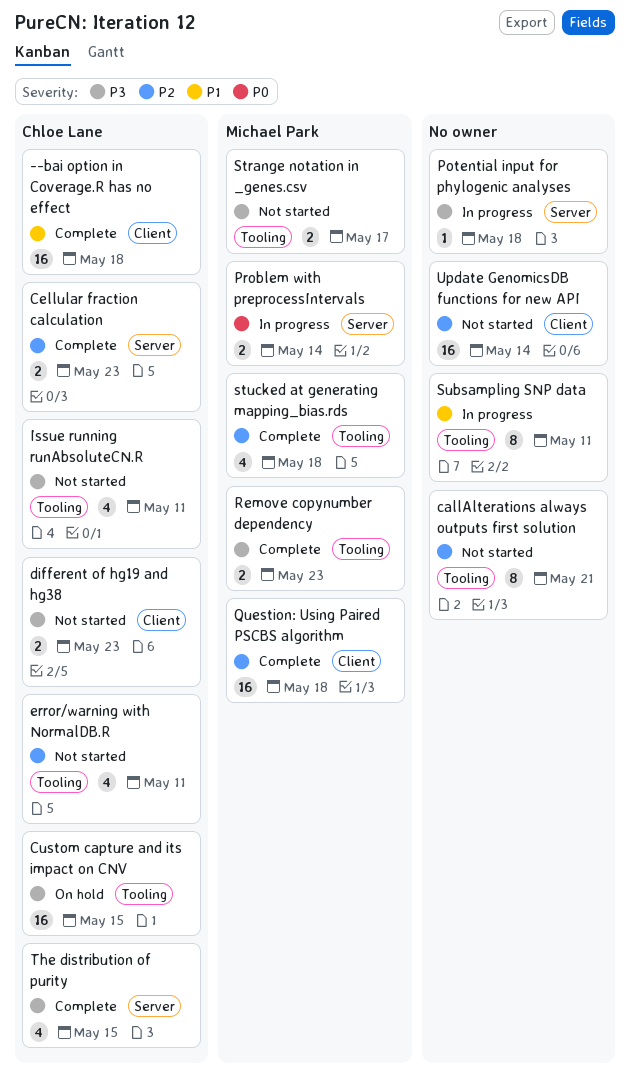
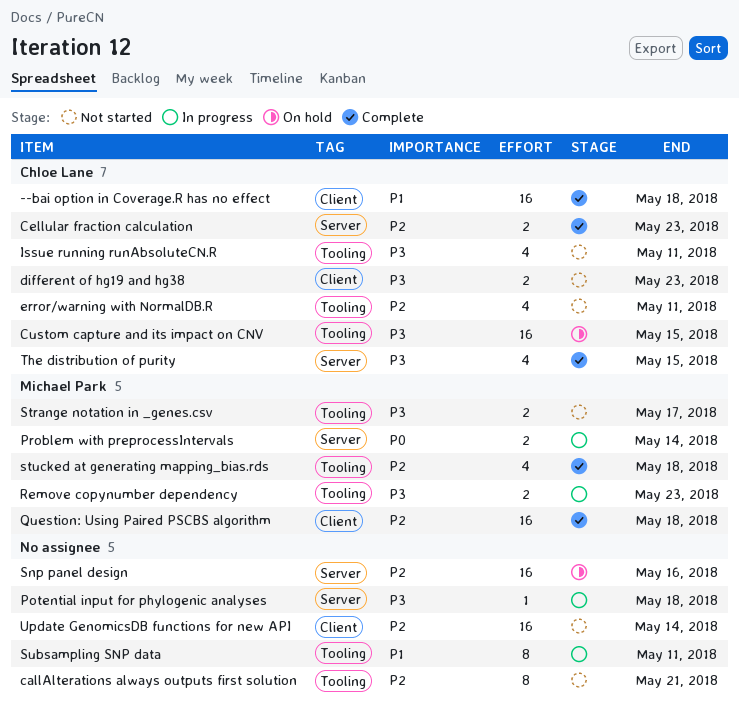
Remove copynumber dependency, status: Complete -> In progress
Snp panel design: none -> present

